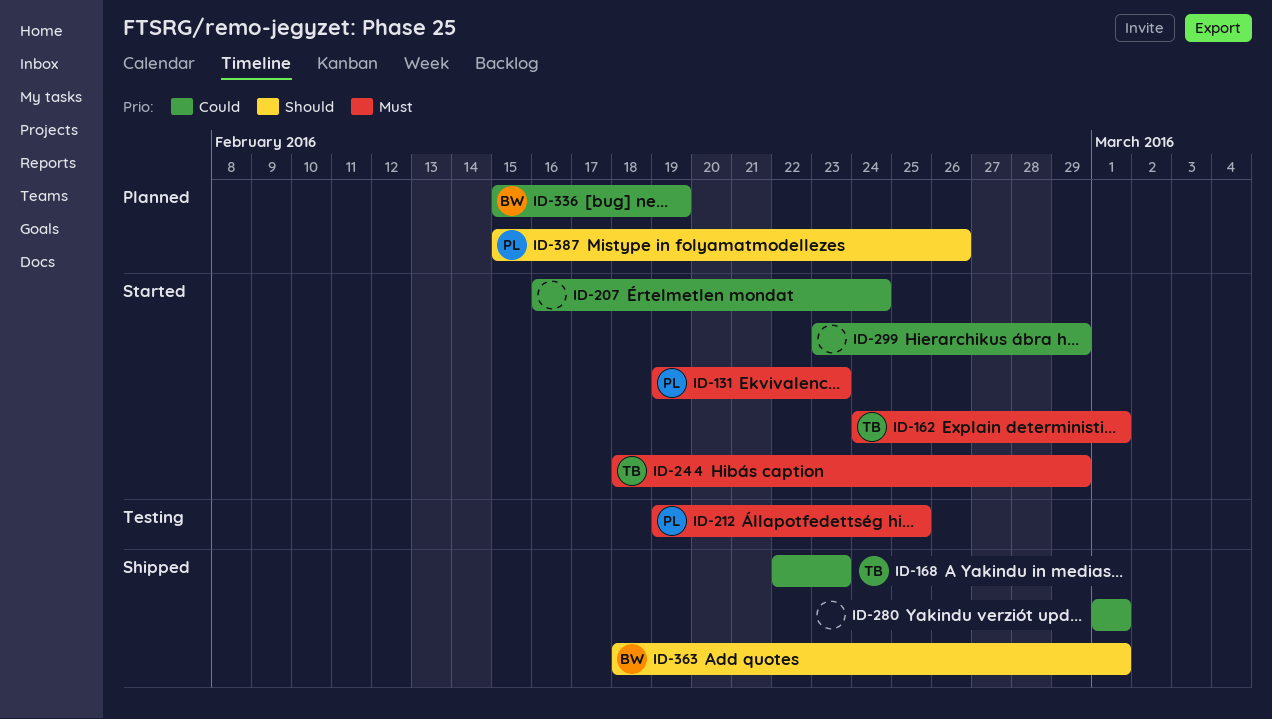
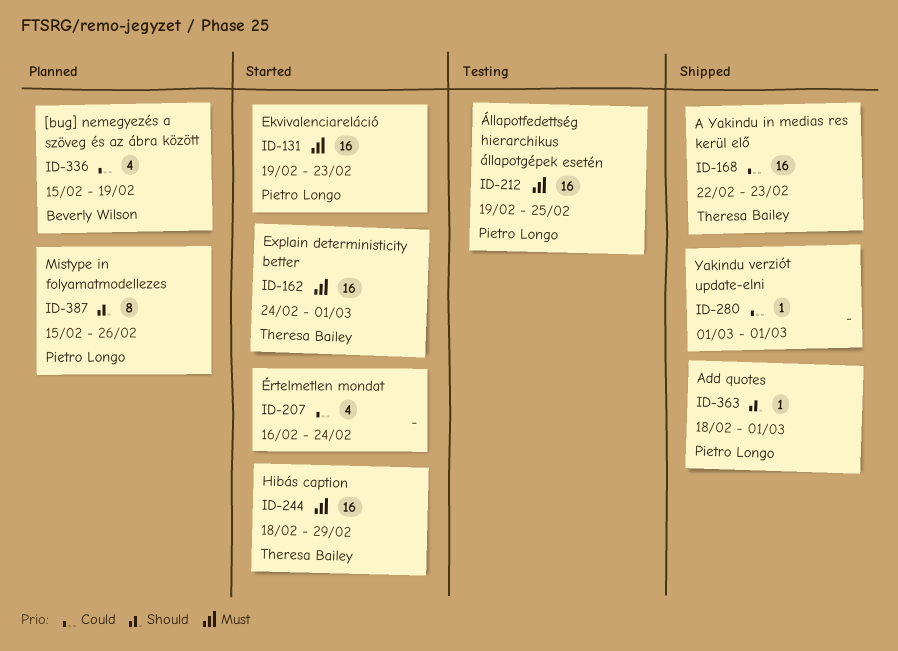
ID-299: present -> none
ID-363, owner: Beverly Wilson -> Pietro Longo

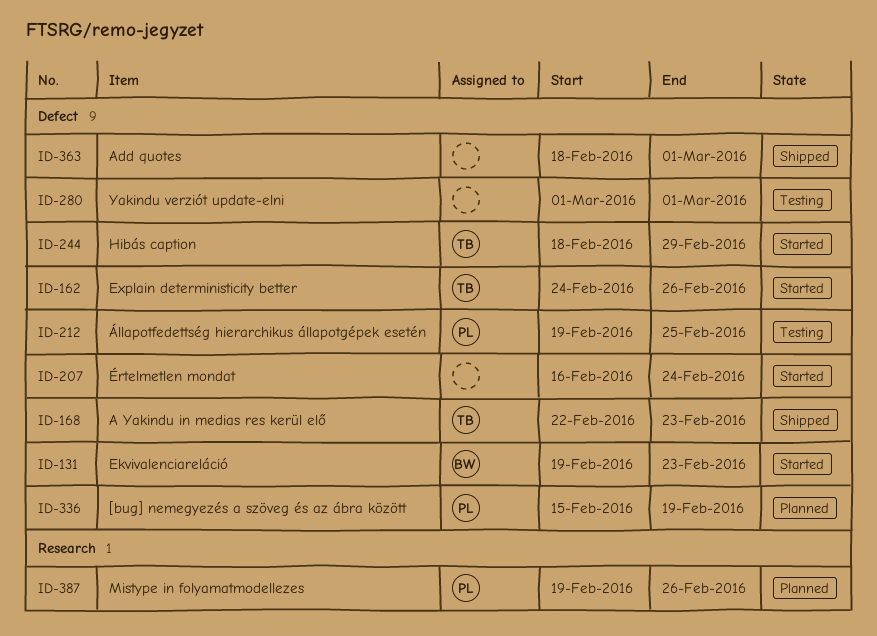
ID-131, owner: Pietro Longo -> Beverly Wilson
ID-162, due: Mar 1 -> Feb 26
ID-280, status: Shipped -> Testing
ID-336, owner: Beverly Wilson -> Pietro Longo
ID-363, owner: Pietro Longo -> none
ID-387, start: Feb 15 -> Feb 19

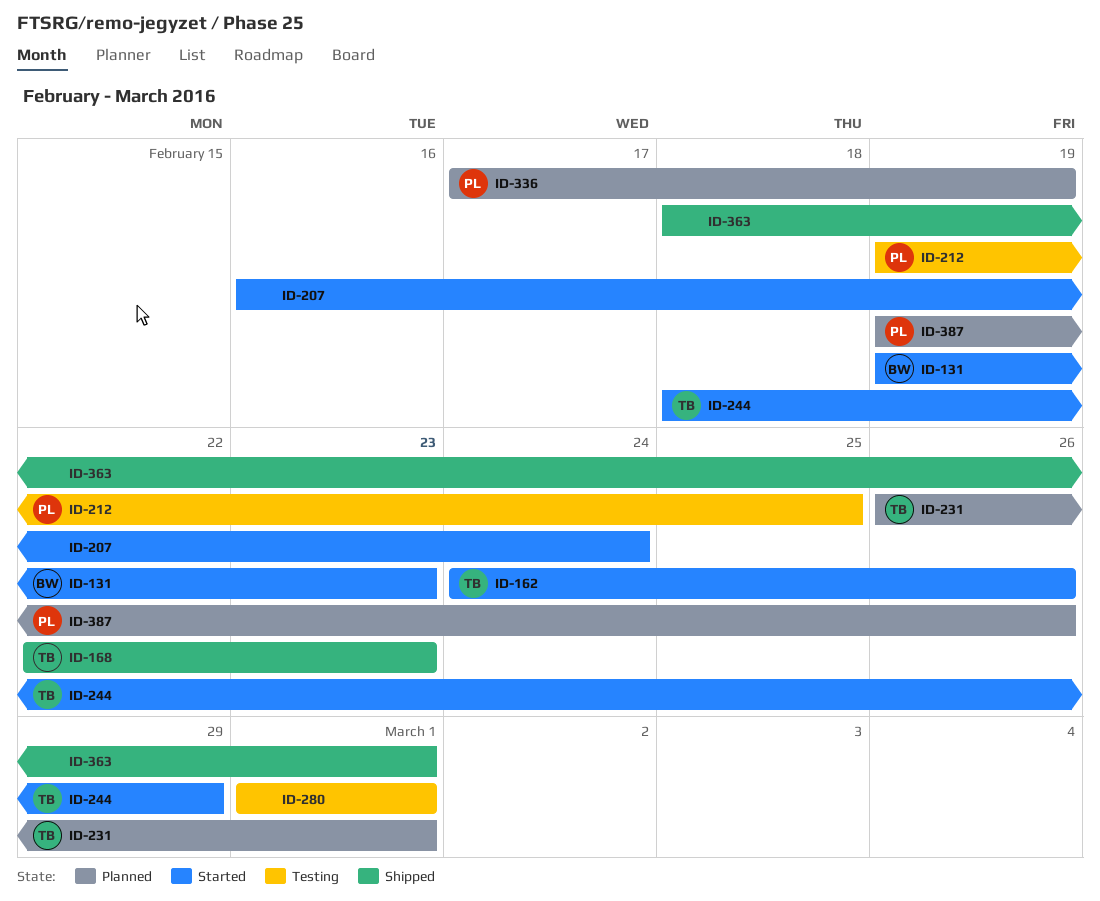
ID-231: none -> present
ID-336, start: Feb 15 -> Feb 17

